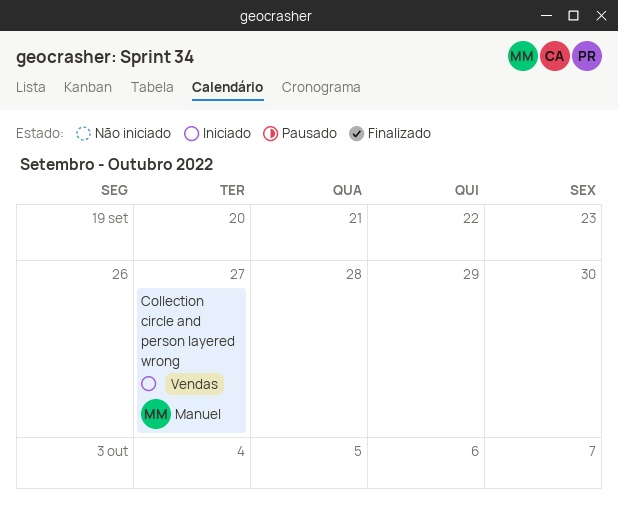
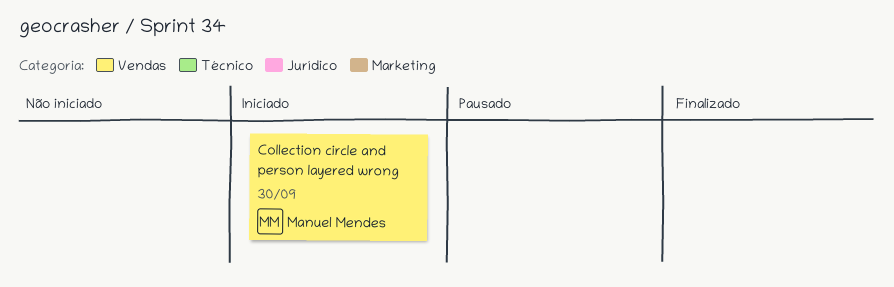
Collection circle and person layered wrong, due: Sep 27 -> Sep 30

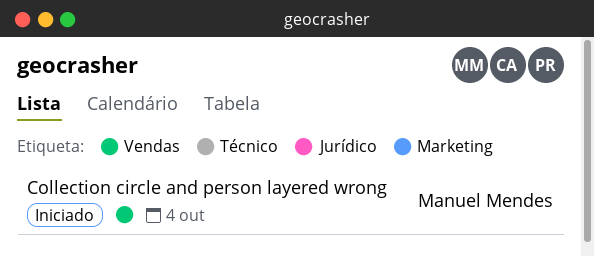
Collection circle and person layered wrong, due: Sep 30 -> Oct 4

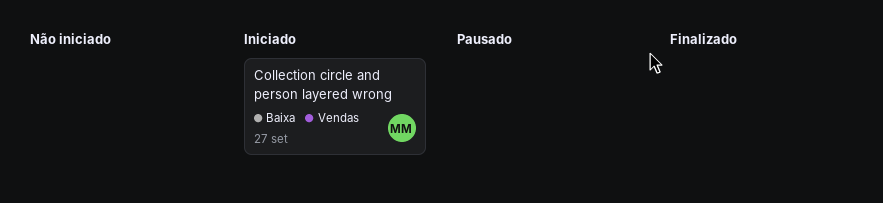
Collection circle and person layered wrong, due: Oct 4 -> Sep 27

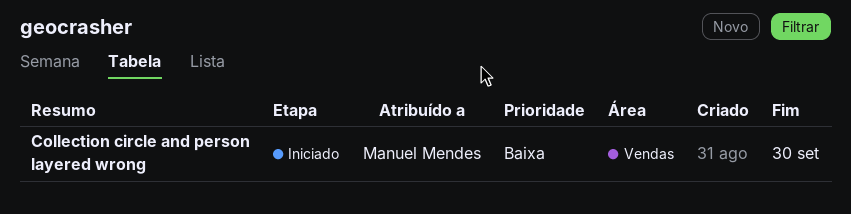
Collection circle and person layered wrong, due: Sep 27 -> Sep 30

